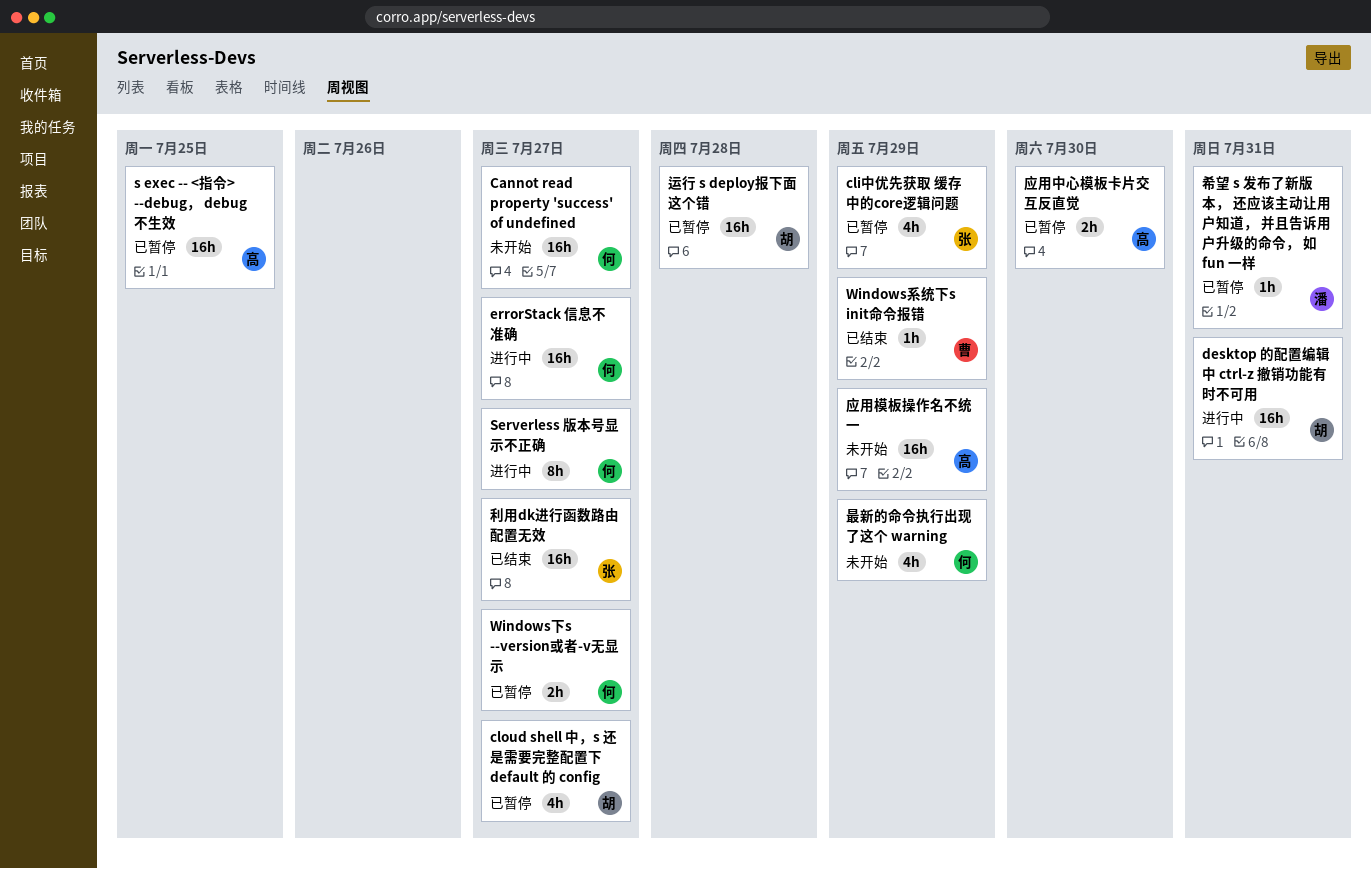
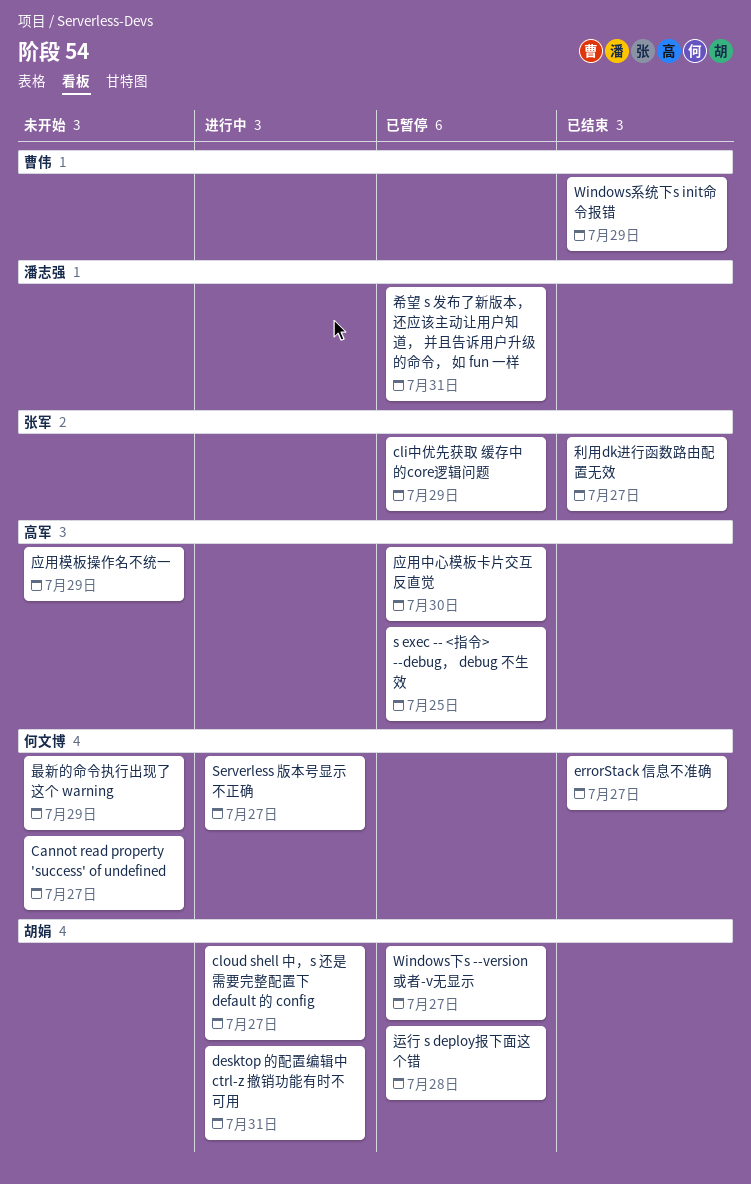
cloud shell 中，s 还是需要完整配置下 default 的 config, status: 已暂停 -> 进行中
errorStack 信息不准确, status: 进行中 -> 已结束
Windows下s --version或者-v无显示, owner: 何文博 -> 胡娟

